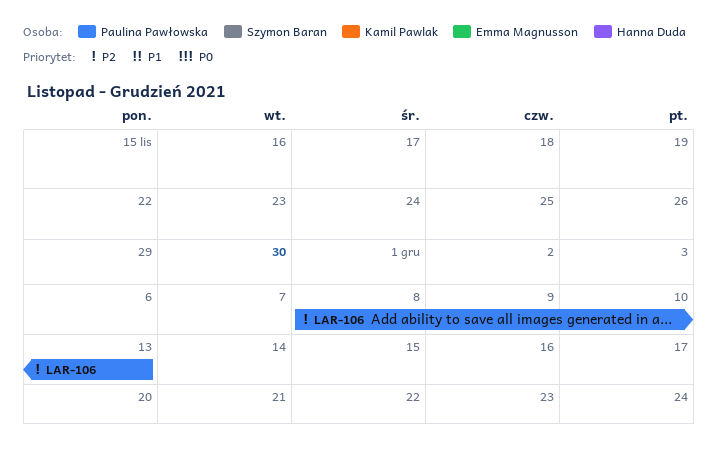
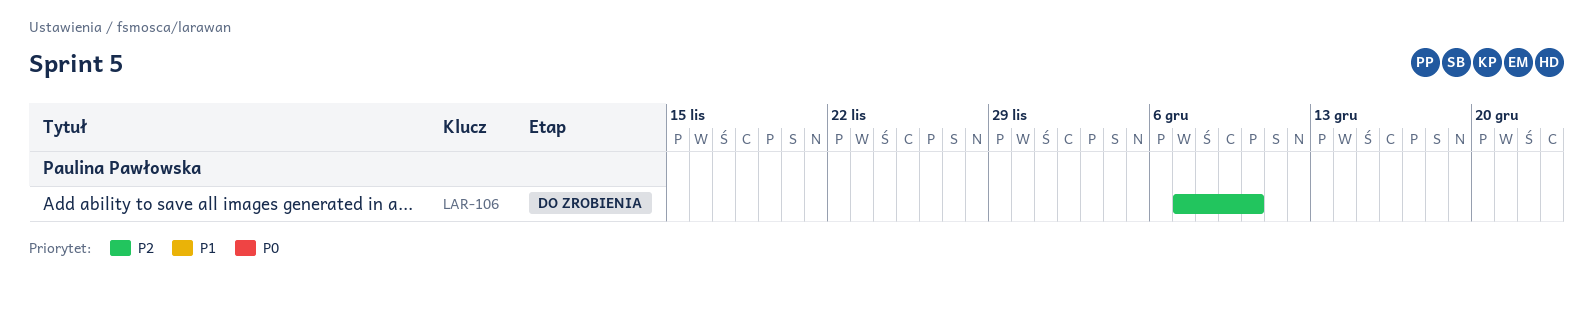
LAR-106, start: Dec 8 -> Dec 7
LAR-106, due: Dec 13 -> Dec 10

